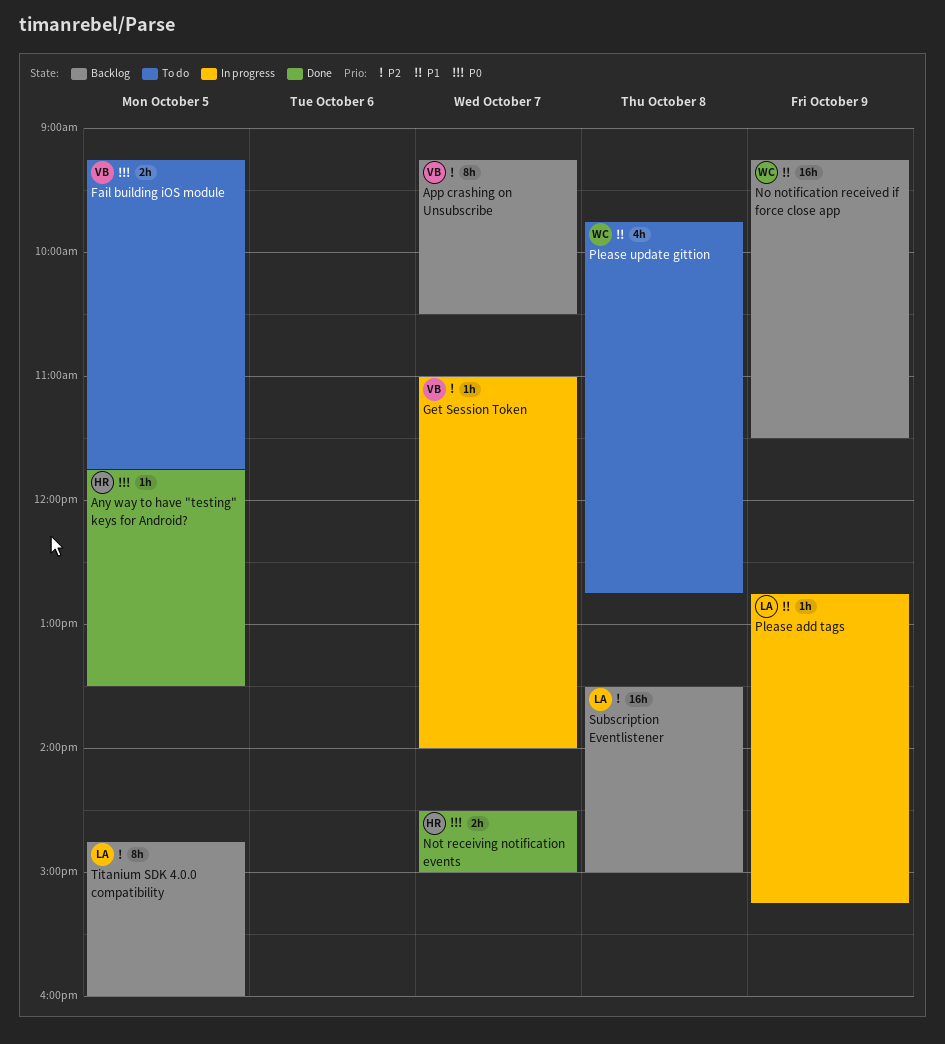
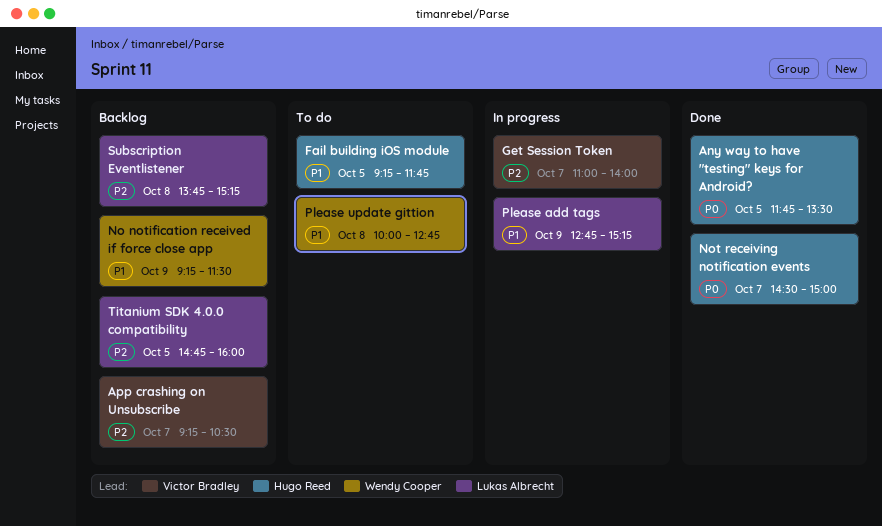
Fail building iOS module, owner: Victor Bradley -> Hugo Reed
Fail building iOS module, priority: P0 -> P1
Please update gittion, begins: 09:45 -> 10:00
Subscription Eventlistener, begins: 13:30 -> 13:45
Subscription Eventlistener, ends: 15:00 -> 15:15

